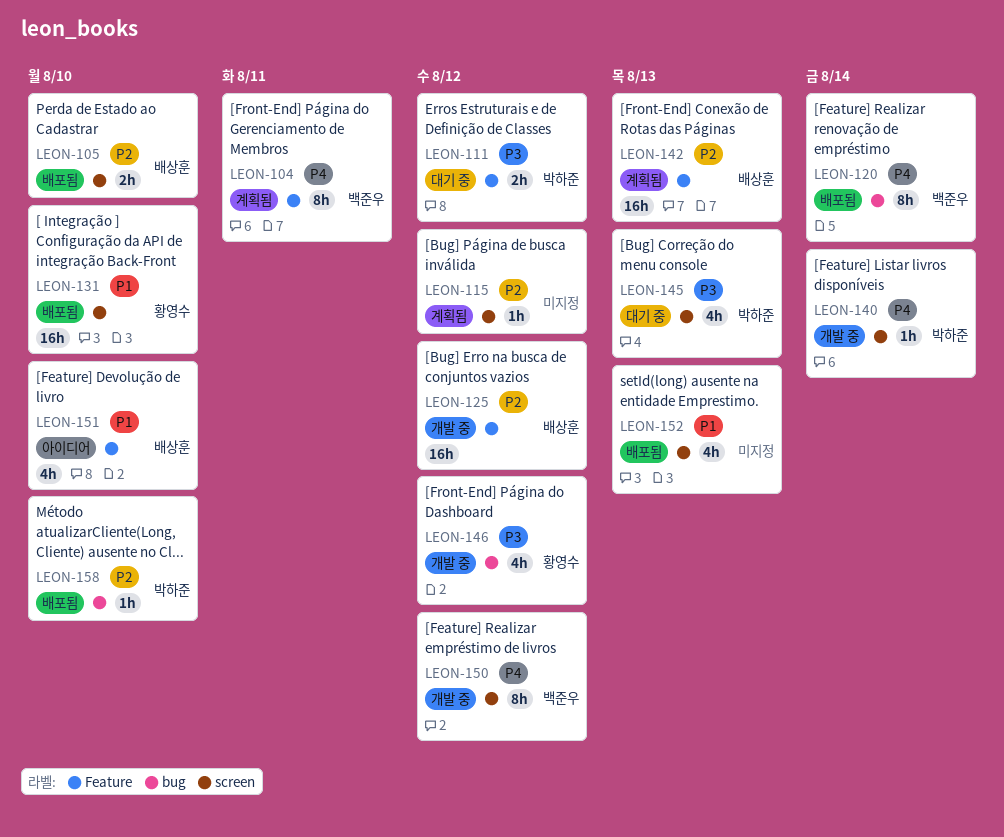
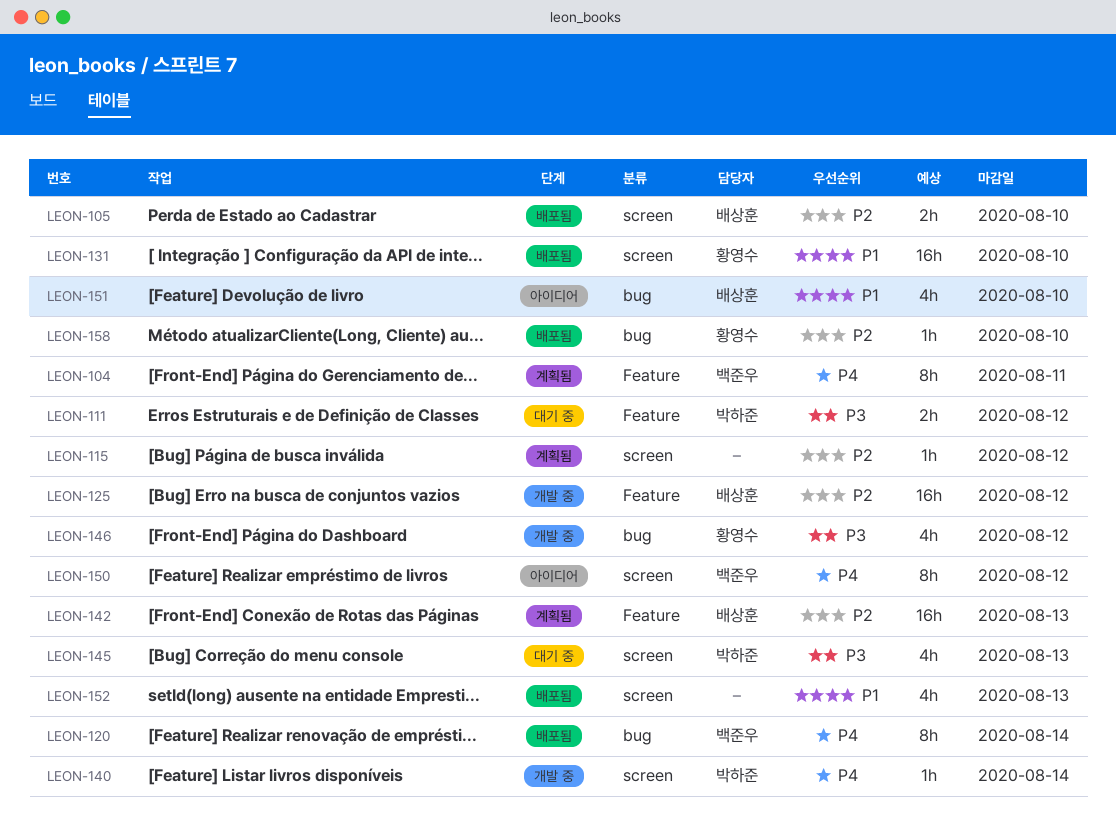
LEON-150, status: 개발 중 -> 아이디어
LEON-151, label: Feature -> bug
LEON-158, owner: 박하준 -> 황영수

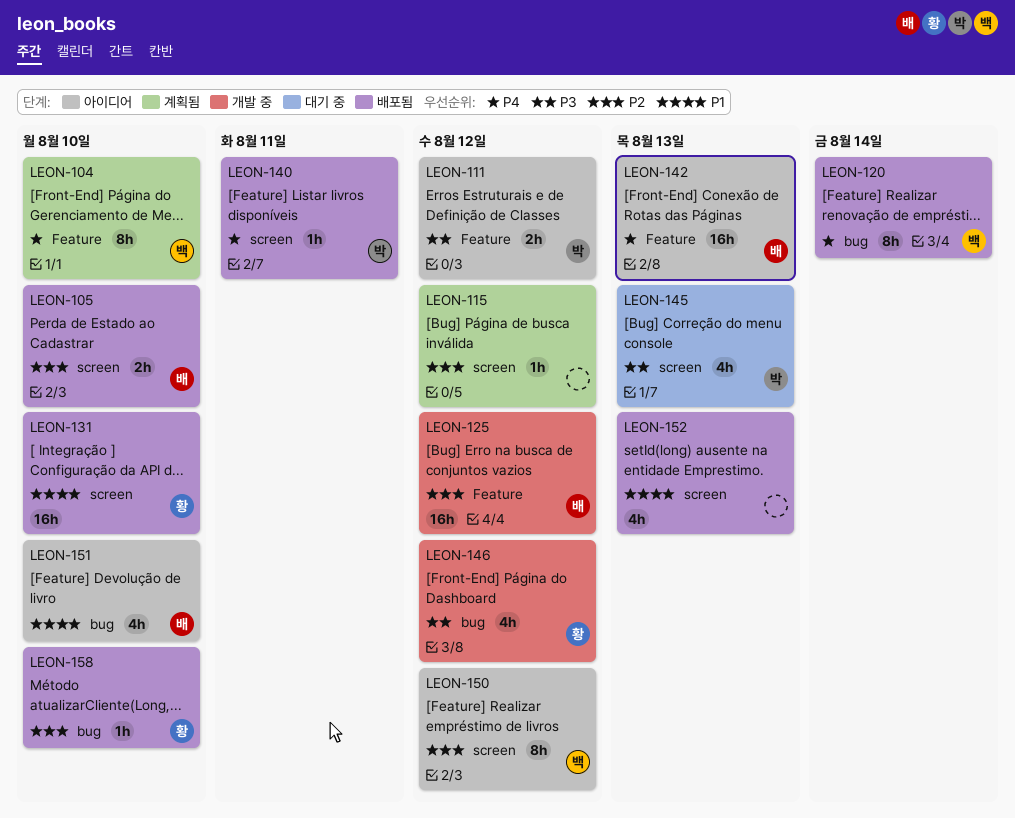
LEON-104, due: Aug 11 -> Aug 10
LEON-111, status: 대기 중 -> 아이디어
LEON-140, status: 개발 중 -> 배포됨
LEON-140, due: Aug 14 -> Aug 11
LEON-142, status: 계획됨 -> 아이디어
LEON-142, priority: P2 -> P4
LEON-150, priority: P4 -> P2

